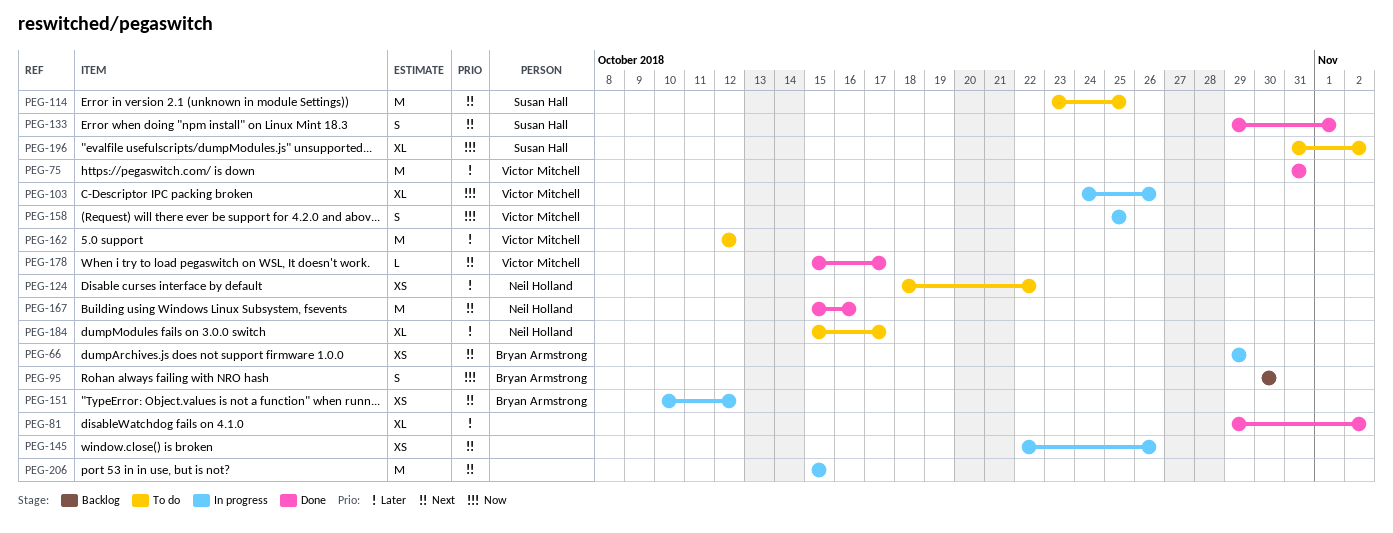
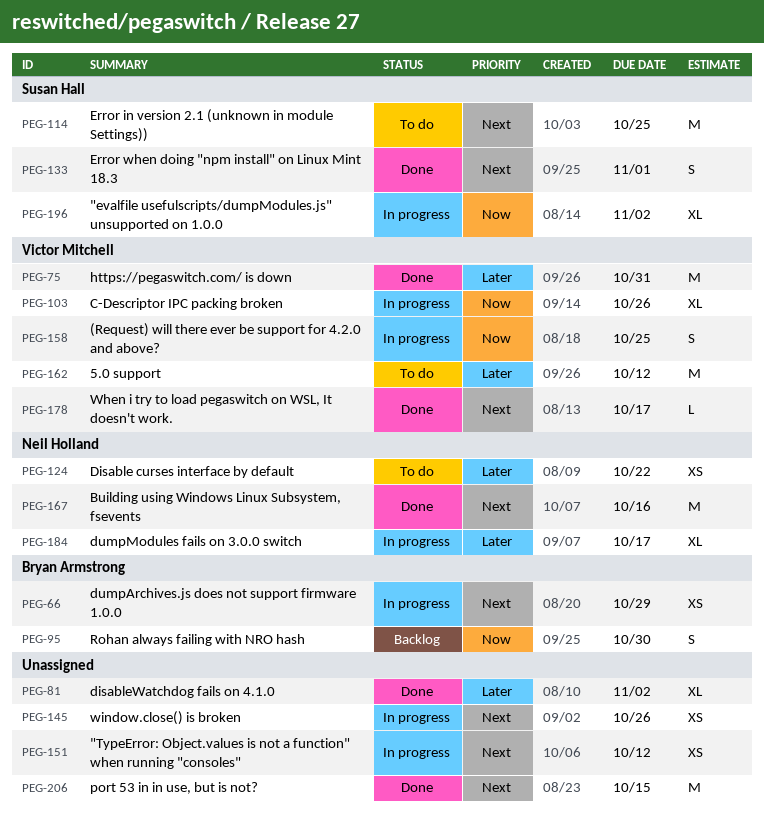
PEG-151, owner: Bryan Armstrong -> none
PEG-184, status: To do -> In progress
PEG-196, status: To do -> In progress
PEG-206, status: In progress -> Done

